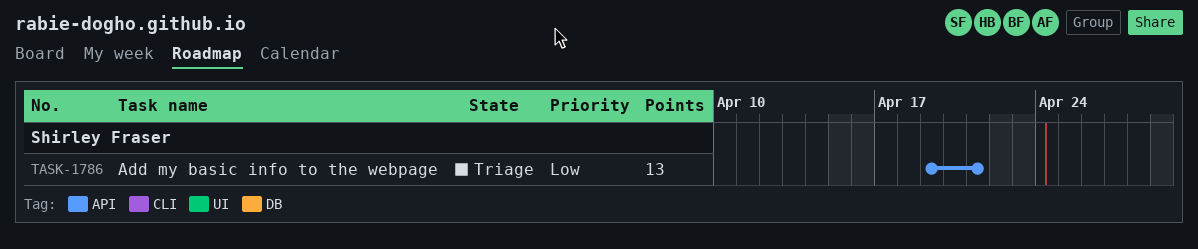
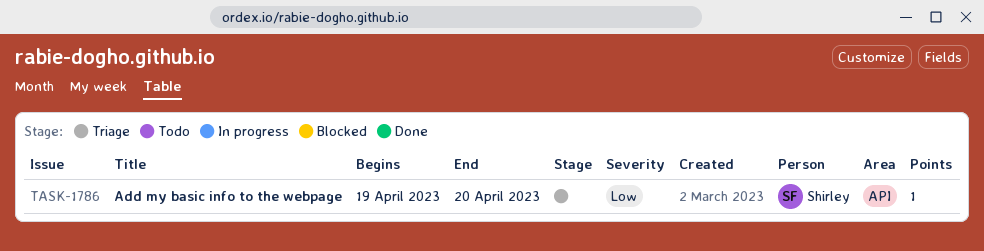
TASK-1786, estimate: 13 -> 1
TASK-1786, due: Apr 21 -> Apr 20

